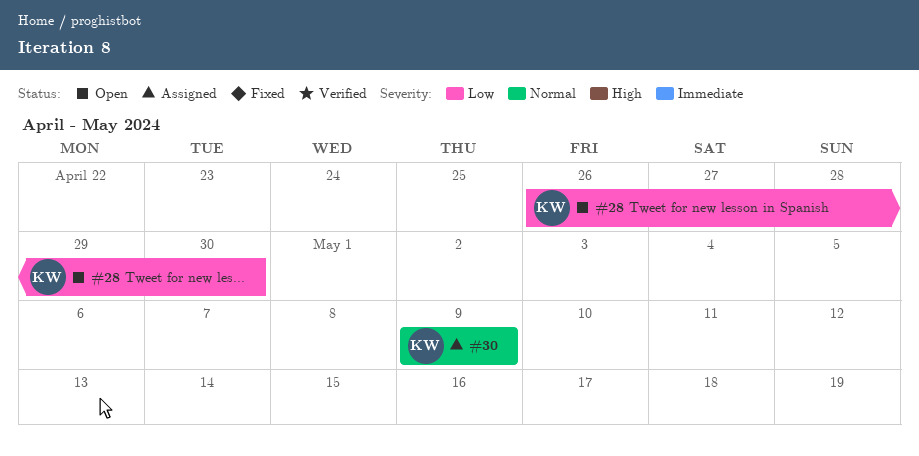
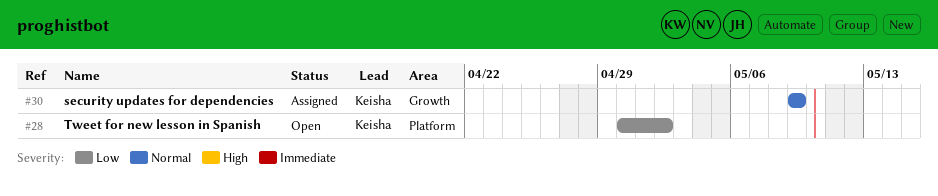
#28, start: Apr 26 -> Apr 30
#28, due: Apr 30 -> May 2

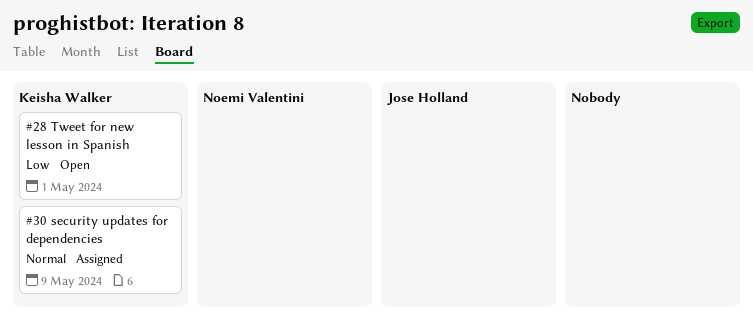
#28, due: May 2 -> May 1

